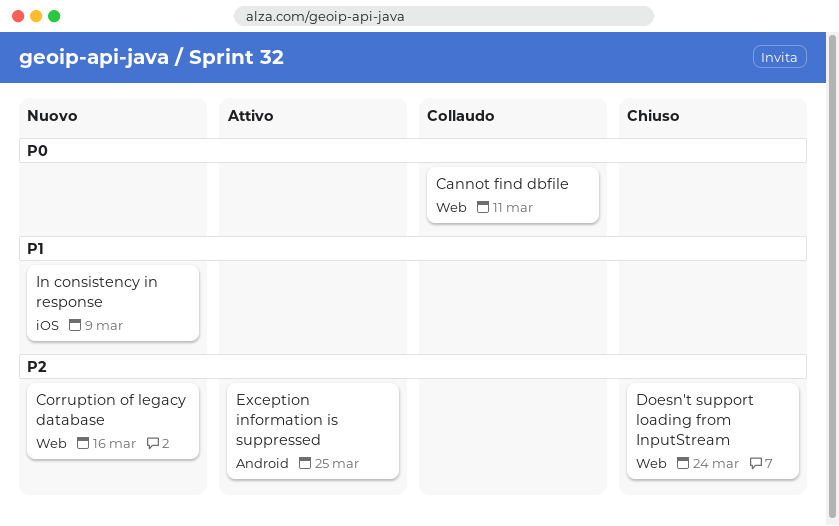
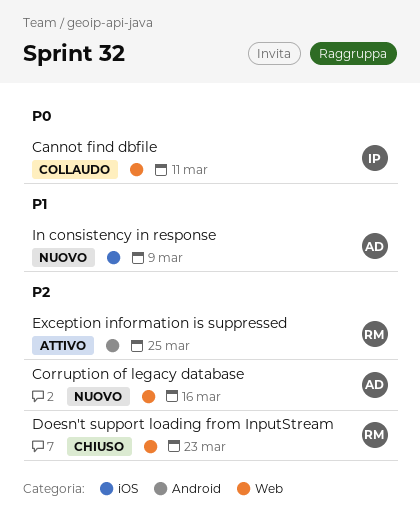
Doesn't support loading from InputStream, due: Mar 24 -> Mar 23

